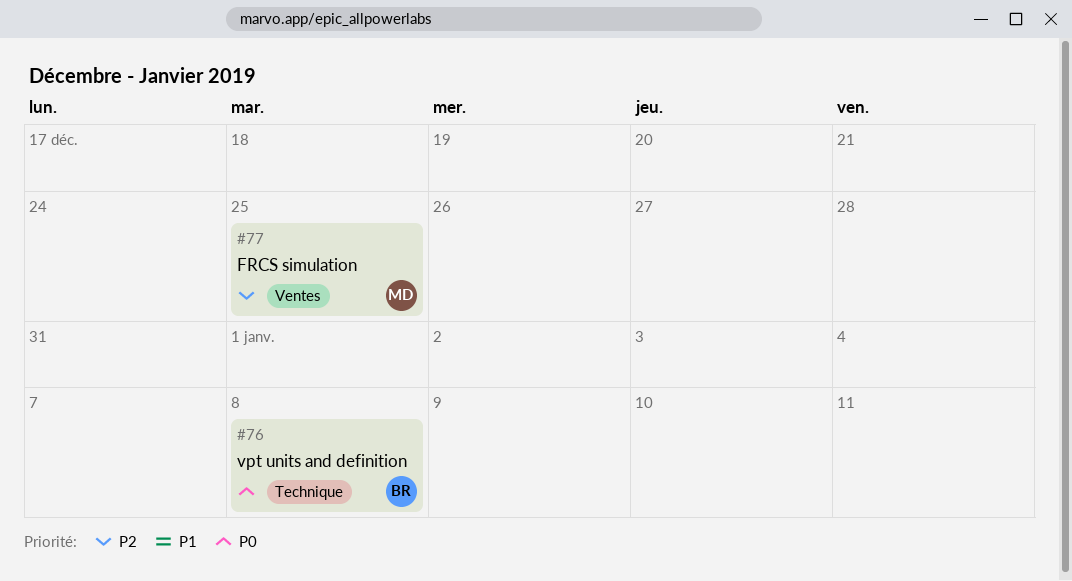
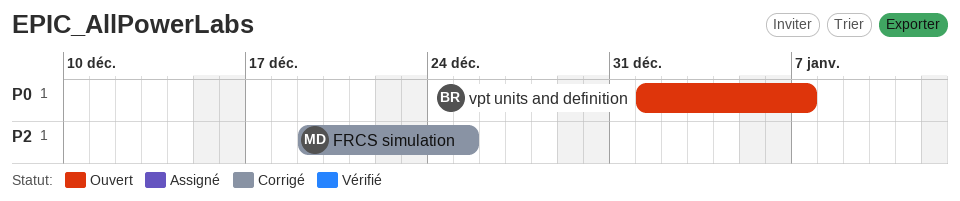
vpt units and definition, due: Jan 8 -> Jan 7

